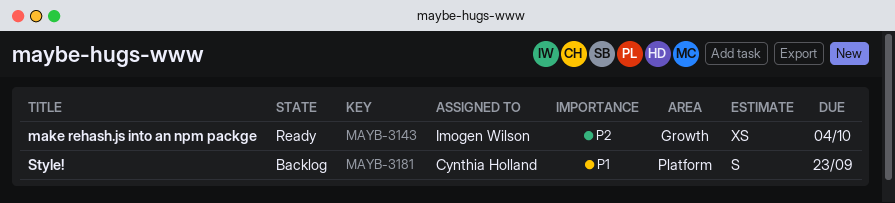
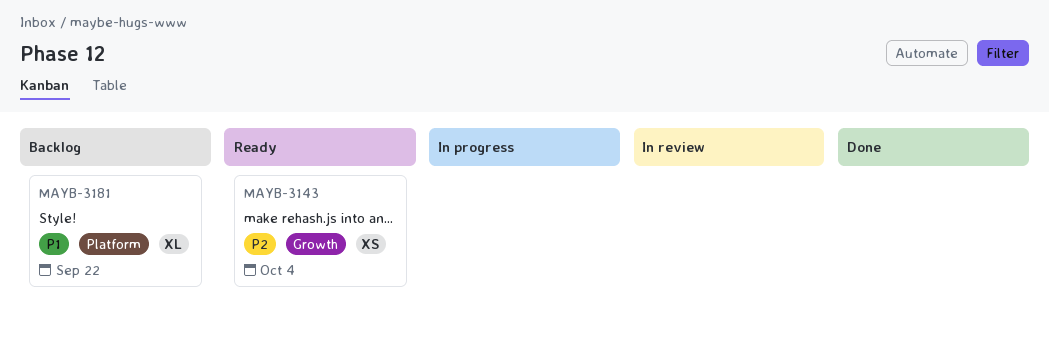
MAYB-3181, estimate: S -> XL
MAYB-3181, due: Sep 23 -> Sep 22

